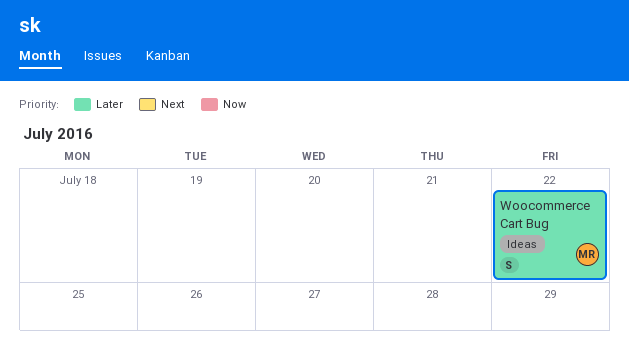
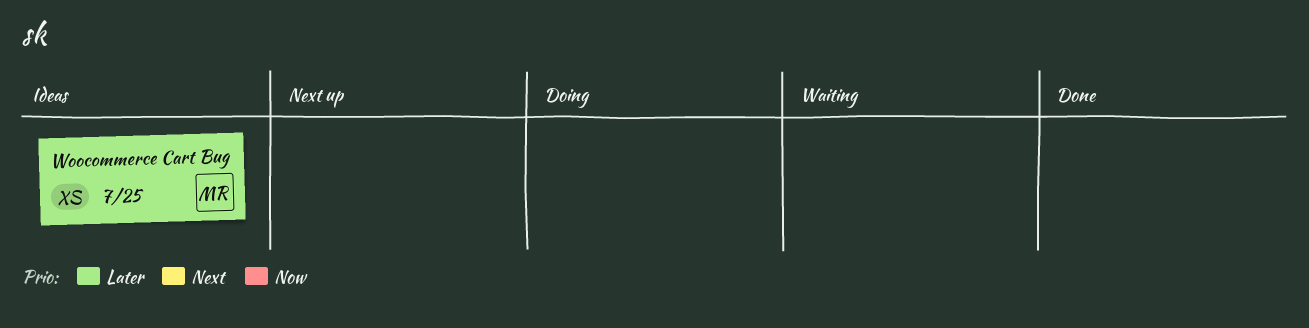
Woocommerce Cart Bug, estimate: S -> XS
Woocommerce Cart Bug, due: Jul 22 -> Jul 25

